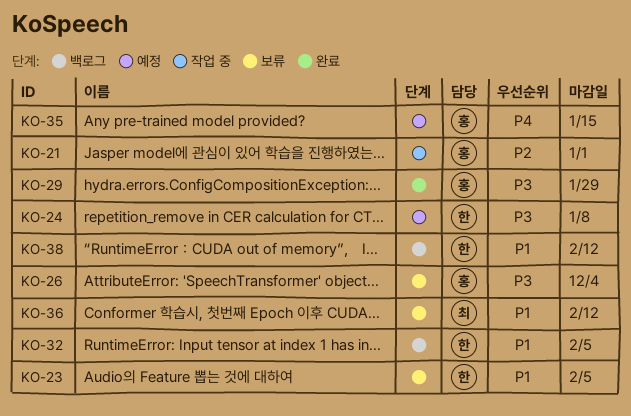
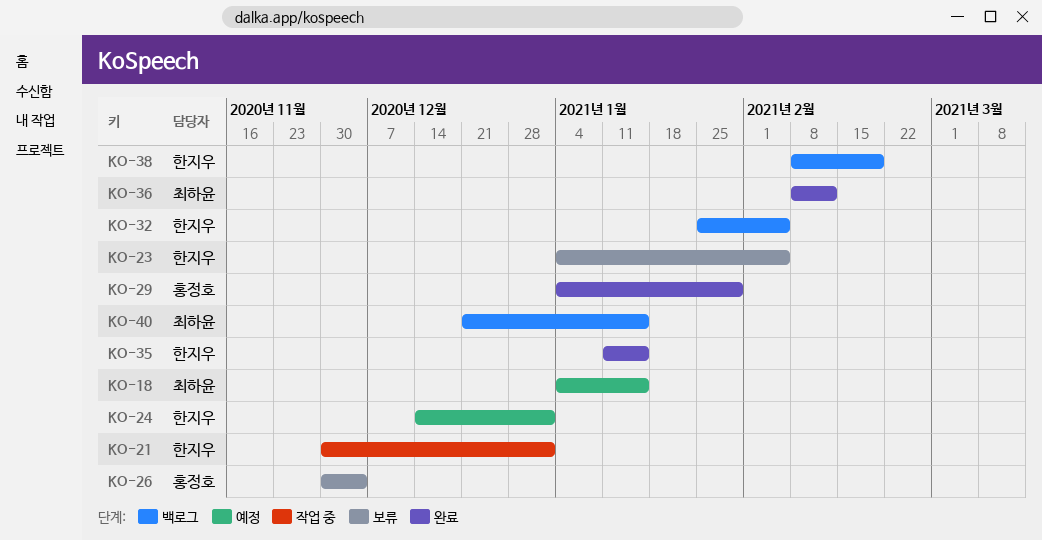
KO-18: none -> present
KO-21, owner: 홍정호 -> 한지우
KO-24, due: Jan 8 -> Jan 1
KO-35, status: 예정 -> 완료
KO-35, owner: 홍정호 -> 한지우
KO-36, status: 보류 -> 완료
KO-38, due: Feb 12 -> Feb 19
KO-40: none -> present

